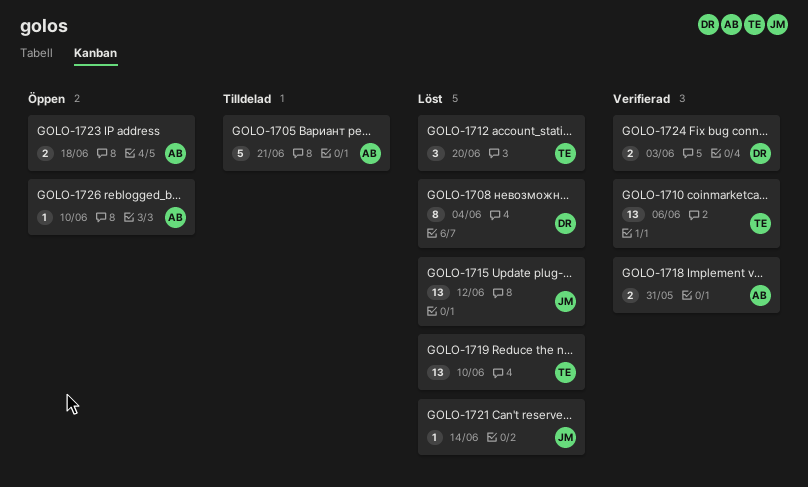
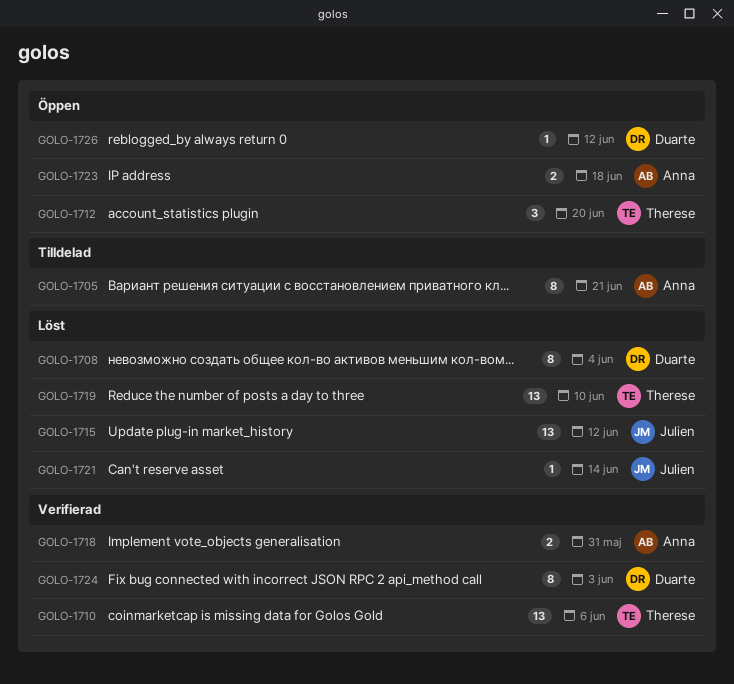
GOLO-1705, estimate: 5 -> 8
GOLO-1712, status: Löst -> Öppen
GOLO-1724, estimate: 2 -> 8
GOLO-1726, owner: Anna -> Duarte
GOLO-1726, due: Jun 10 -> Jun 12

